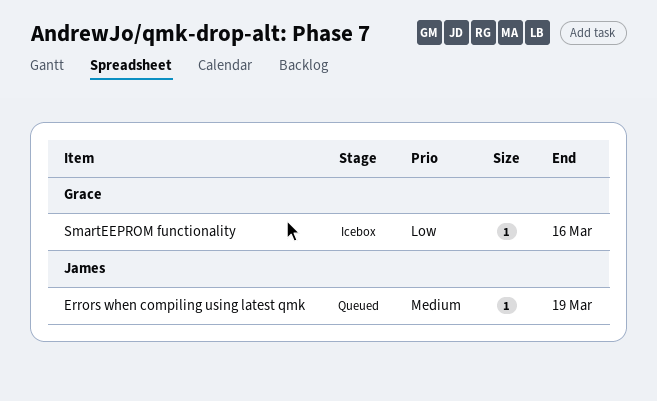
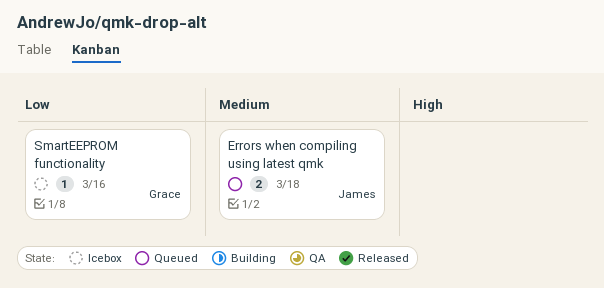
Errors when compiling using latest qmk, estimate: 1 -> 2
Errors when compiling using latest qmk, due: Mar 19 -> Mar 18

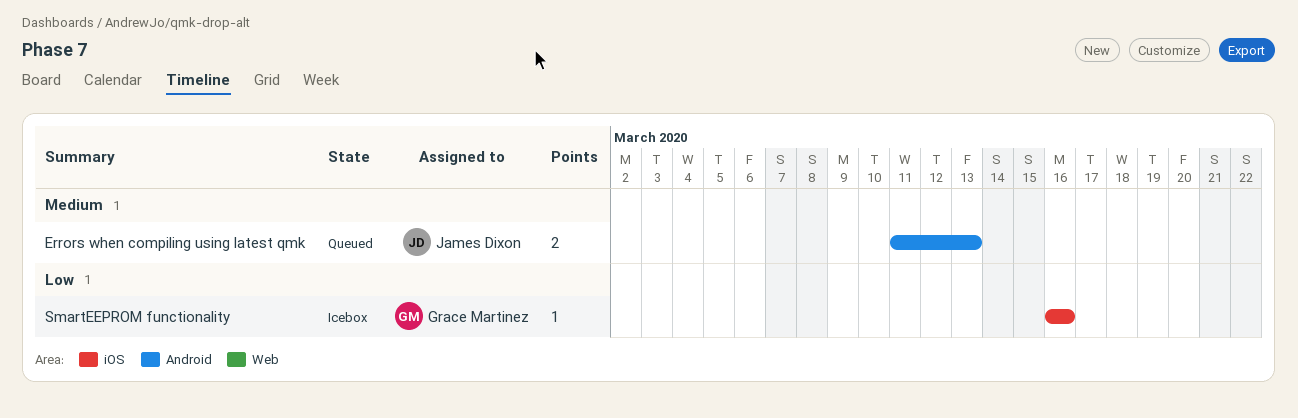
Errors when compiling using latest qmk, due: Mar 18 -> Mar 13

